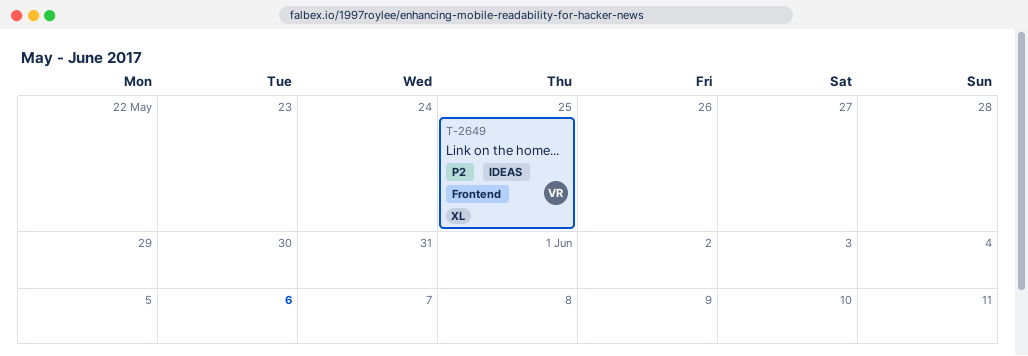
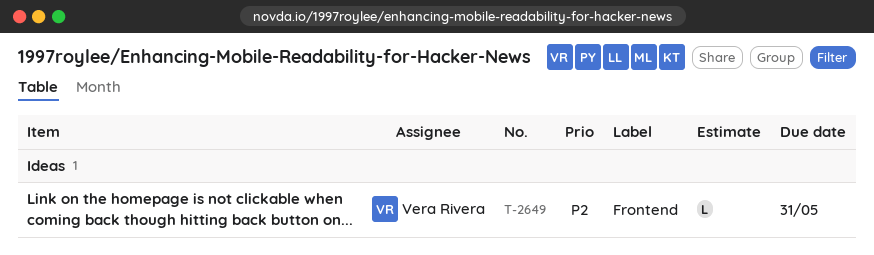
T-2649, estimate: XL -> L
T-2649, due: May 25 -> May 31

